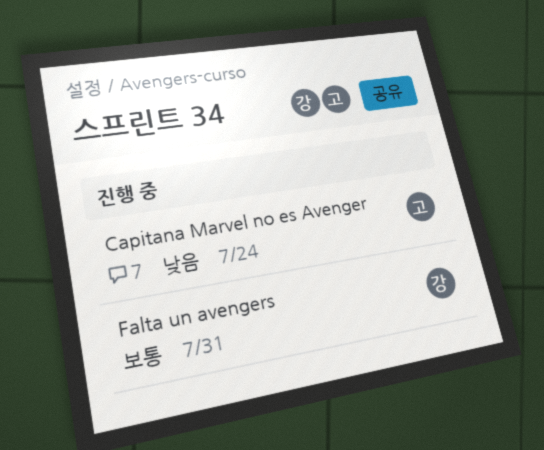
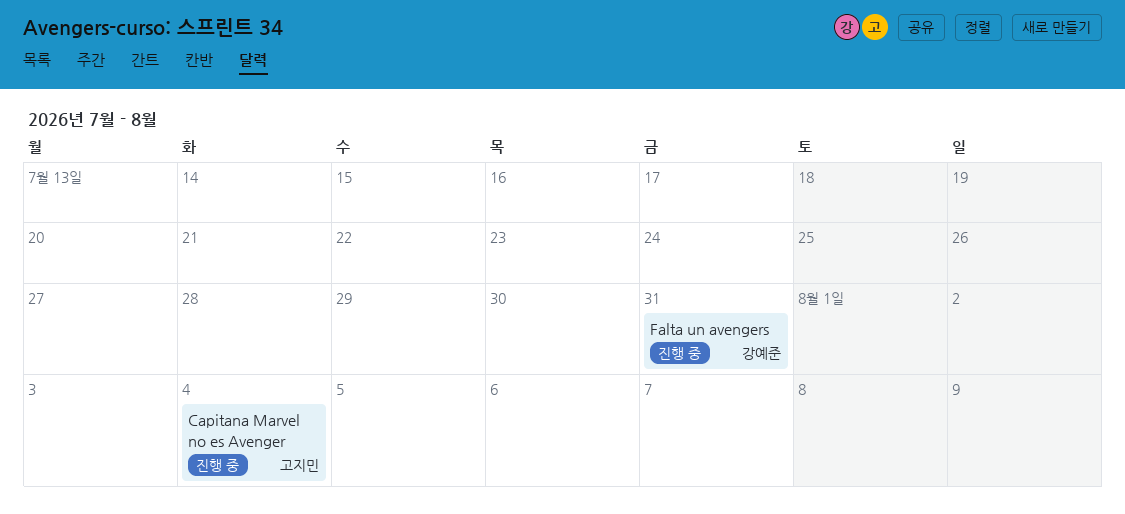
Capitana Marvel no es Avenger, due: Jul 24 -> Aug 4

